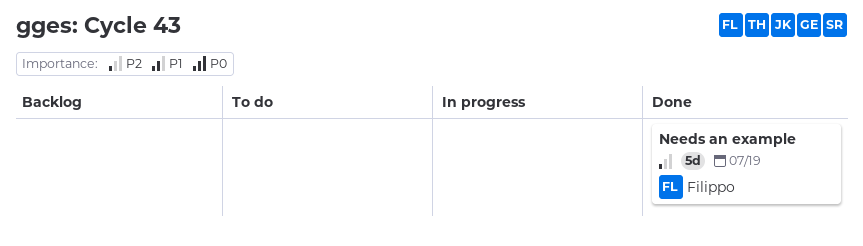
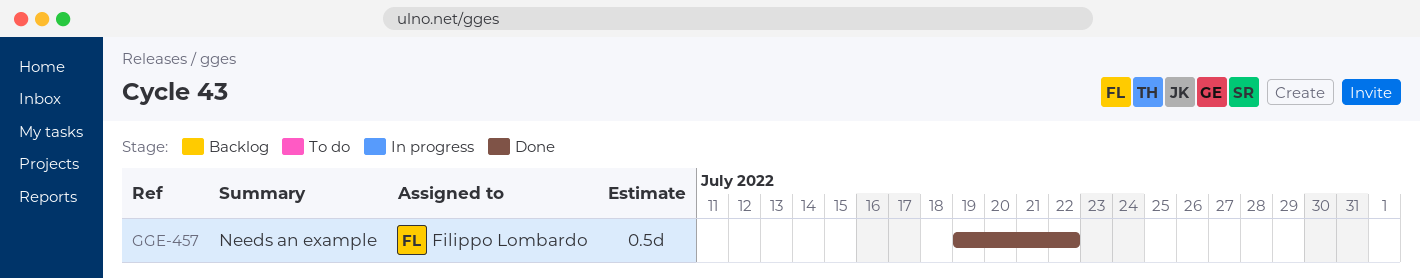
Needs an example, estimate: 5d -> 0.5d
Needs an example, due: Jul 19 -> Jul 22

